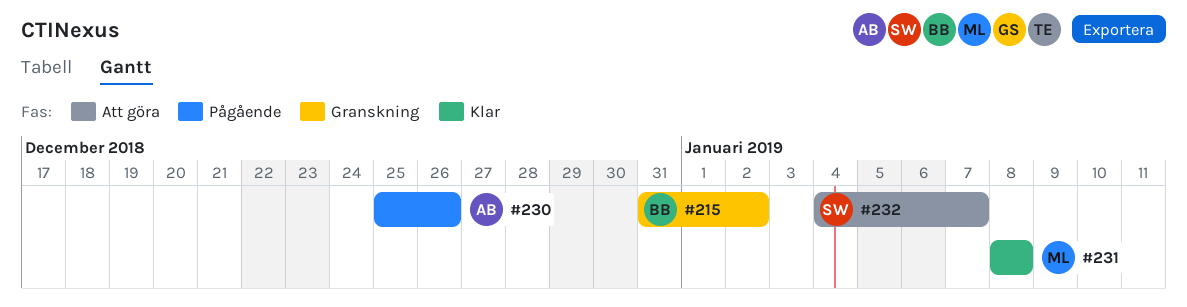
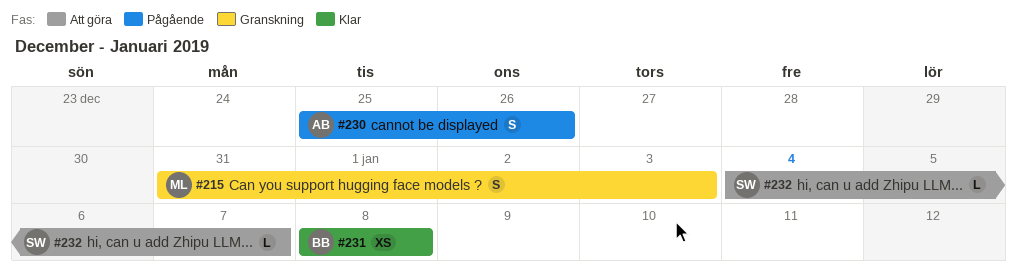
#215, owner: BB -> ML
#215, due: Jan 2 -> Jan 3
#231, owner: ML -> BB

